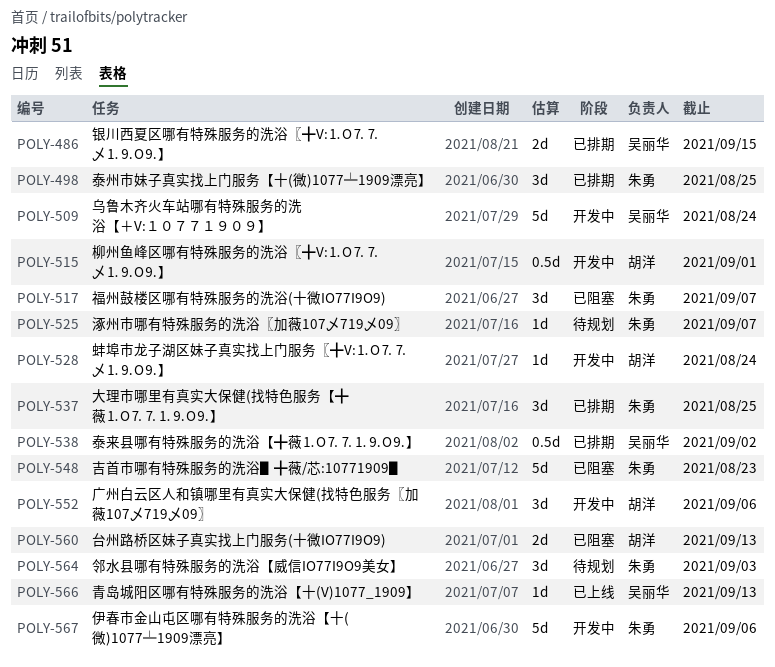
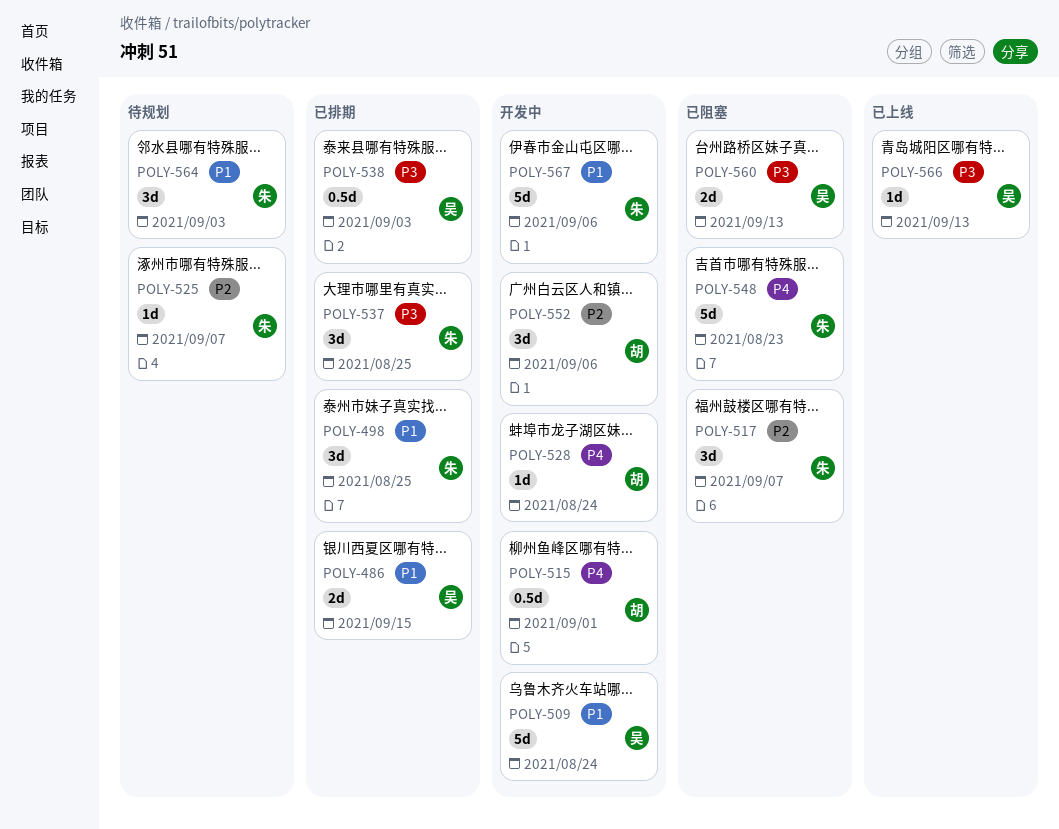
POLY-538, due: Sep 2 -> Sep 3
POLY-560, owner: 胡洋 -> 吴丽华

